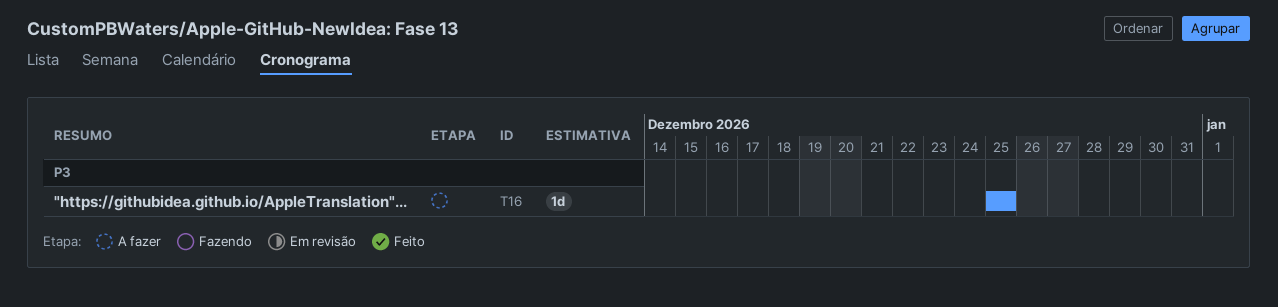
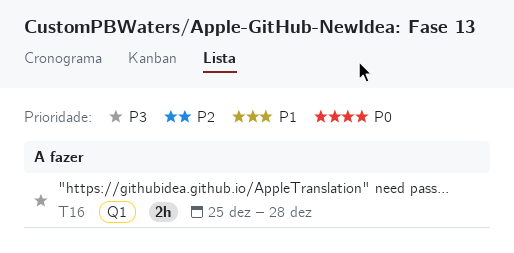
T16, estimate: 1d -> 2h
T16, due: Dec 25 -> Dec 28

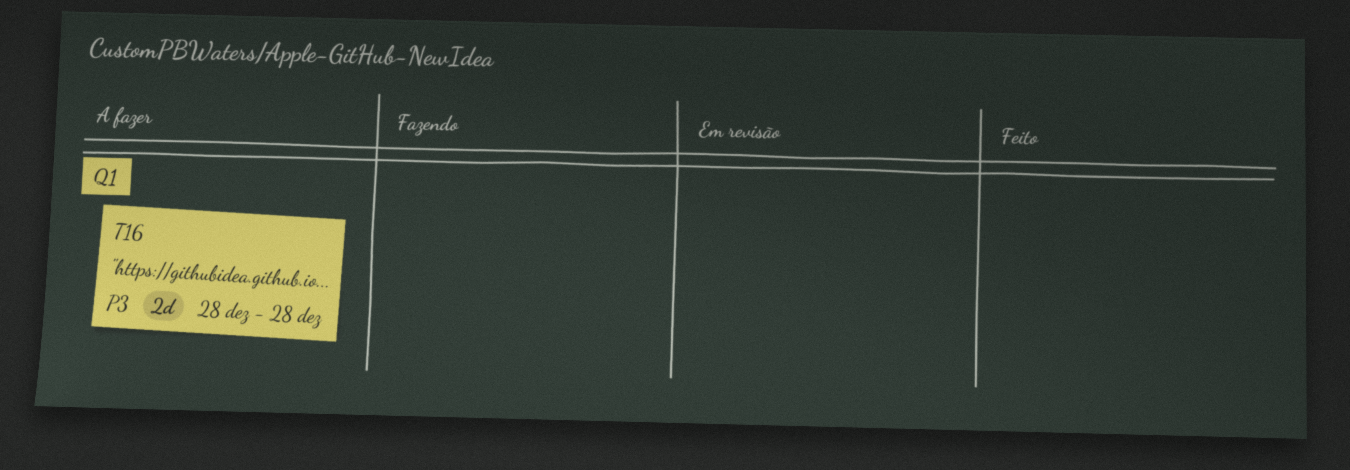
T16, estimate: 2h -> 2d
T16, start: Dec 25 -> Dec 28

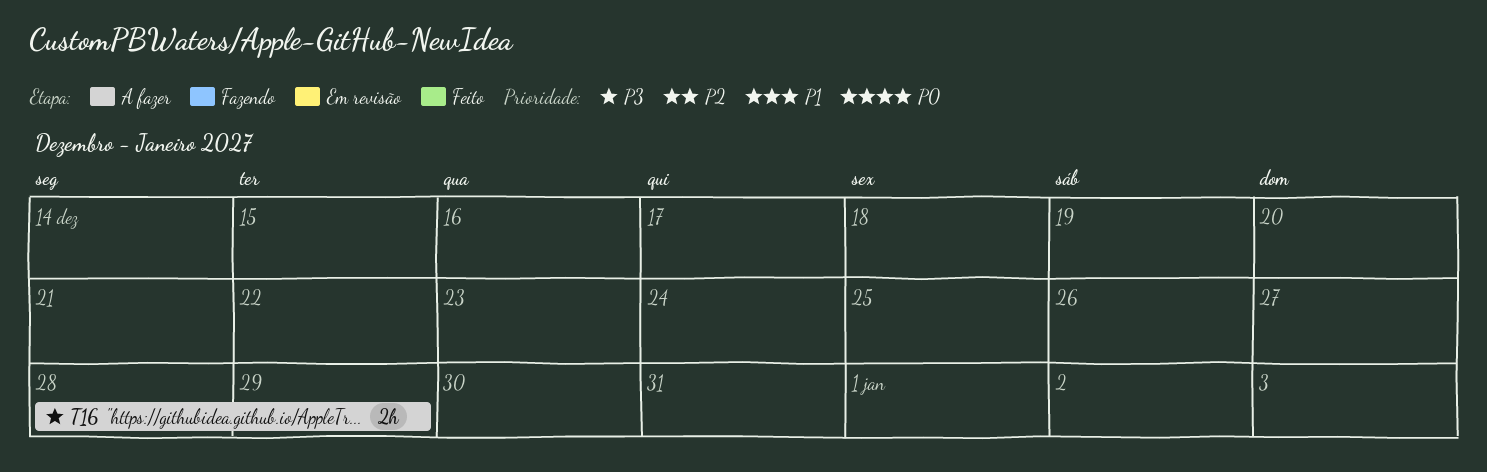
T16, estimate: 2d -> 2h
T16, due: Dec 28 -> Dec 29

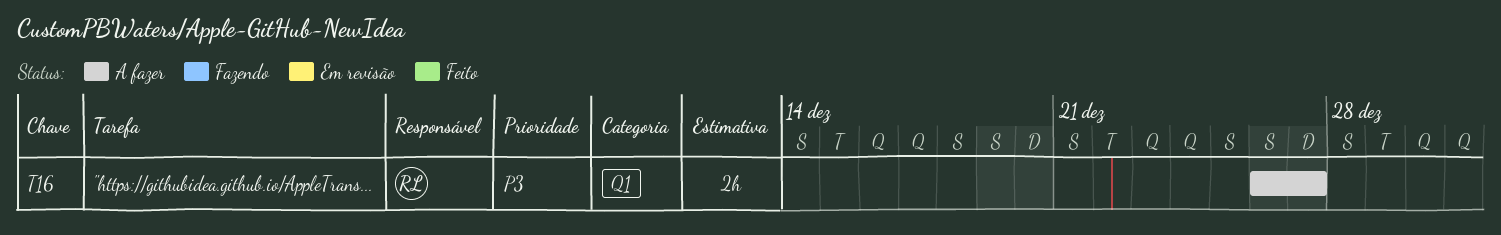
T16, start: Dec 28 -> Dec 26
T16, due: Dec 29 -> Dec 27

